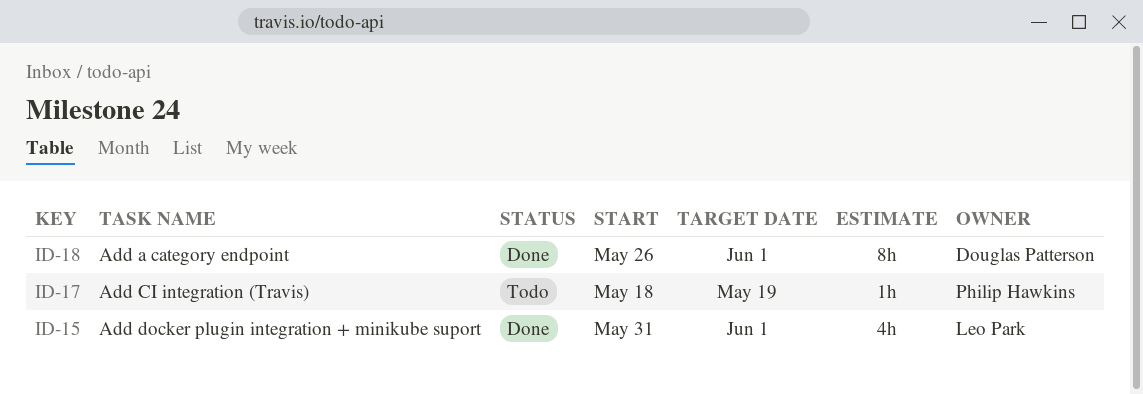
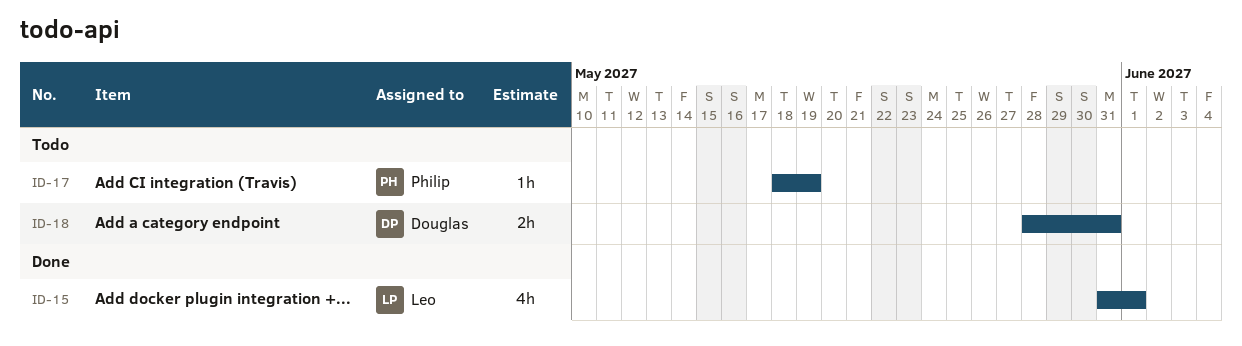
ID-18, status: Done -> Todo
ID-18, estimate: 8h -> 2h
ID-18, start: May 26 -> May 28
ID-18, due: Jun 1 -> May 31

